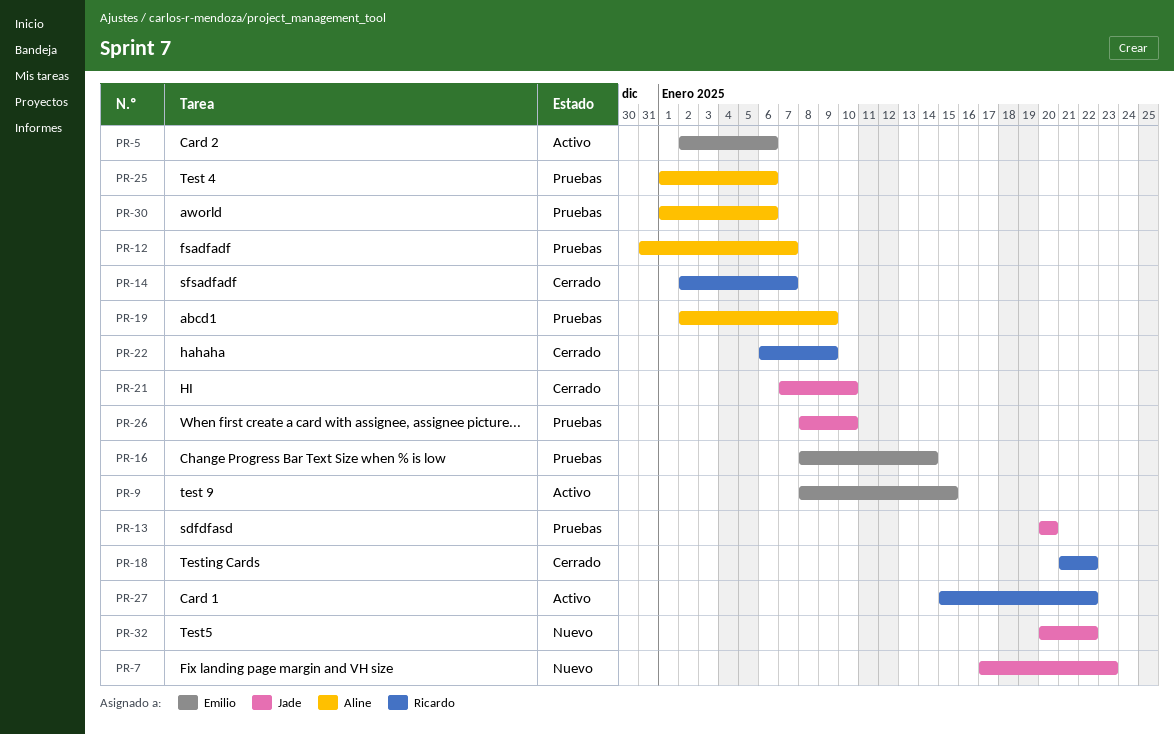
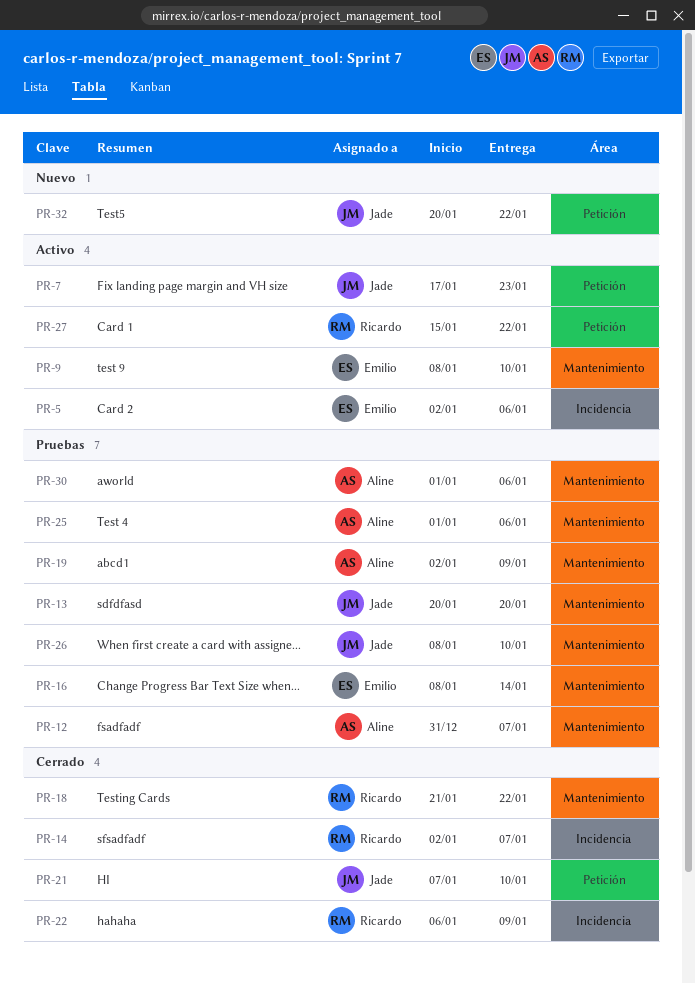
PR-7, status: Nuevo -> Activo
PR-9, due: Jan 15 -> Jan 10

